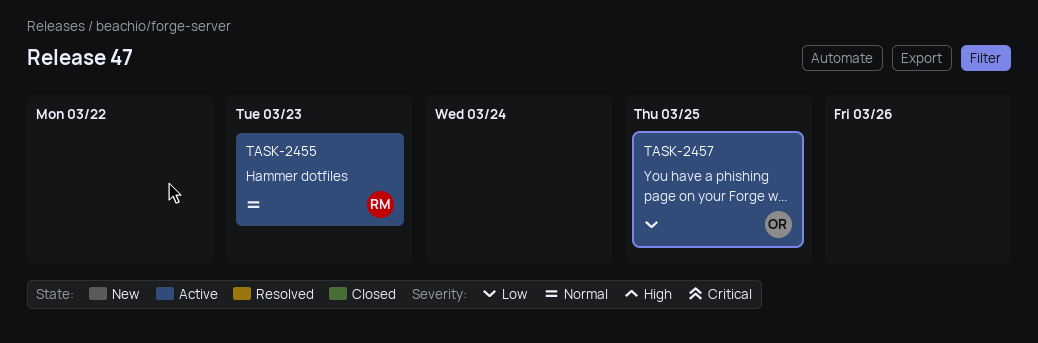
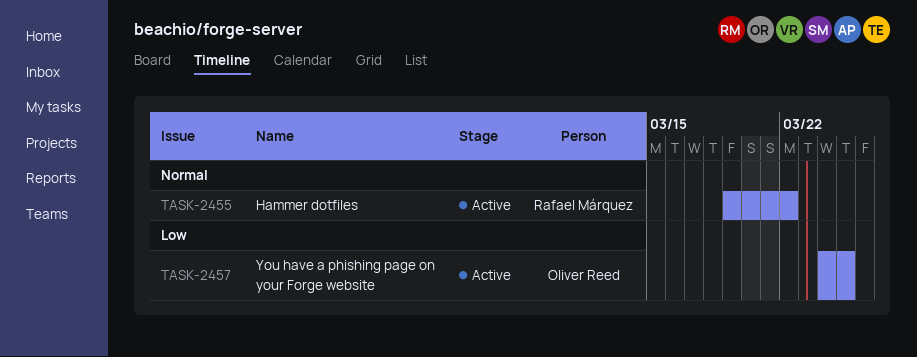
TASK-2455, due: Mar 23 -> Mar 22

